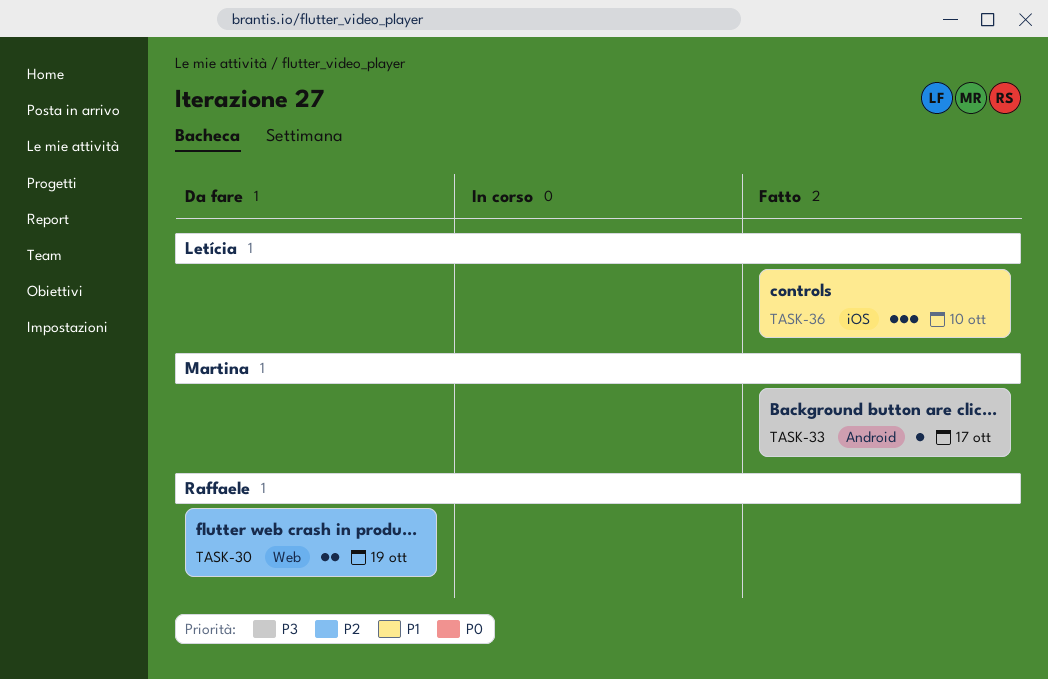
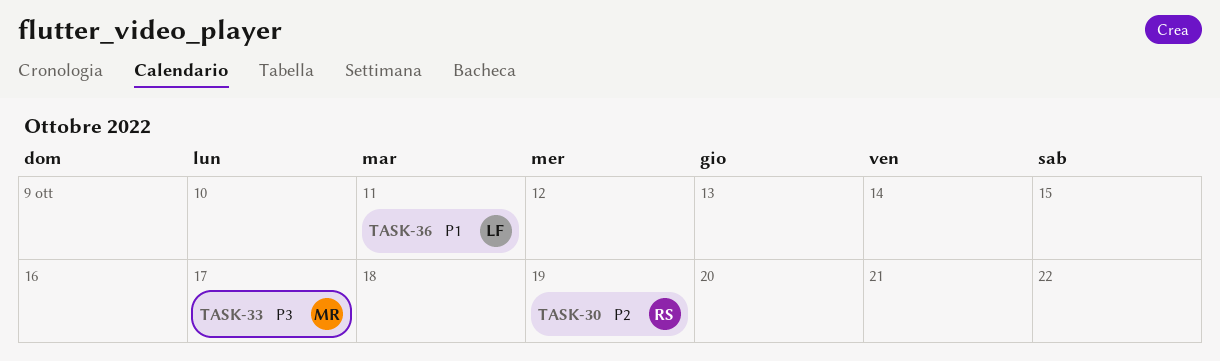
TASK-36, due: Oct 10 -> Oct 11

